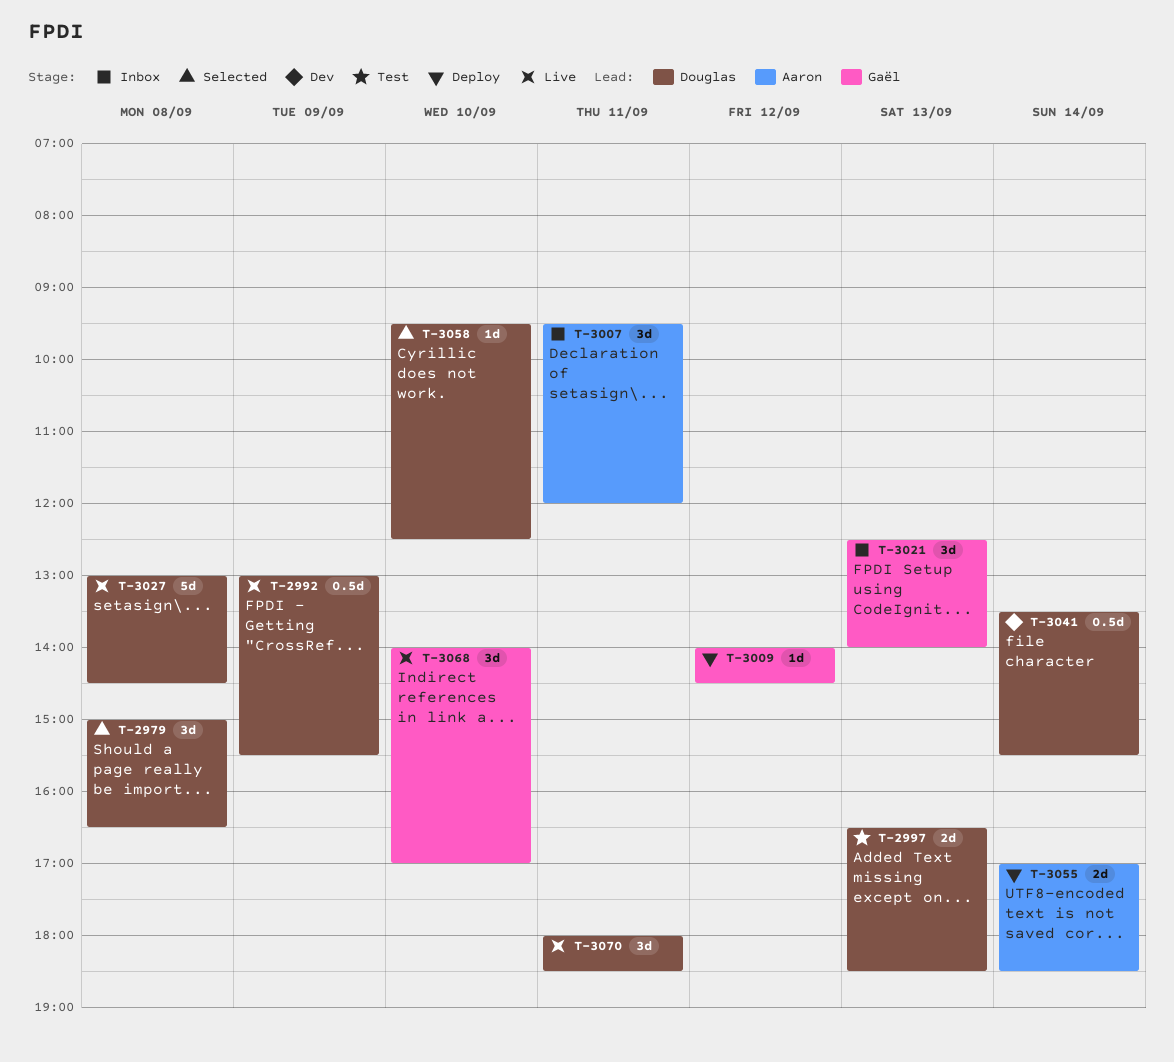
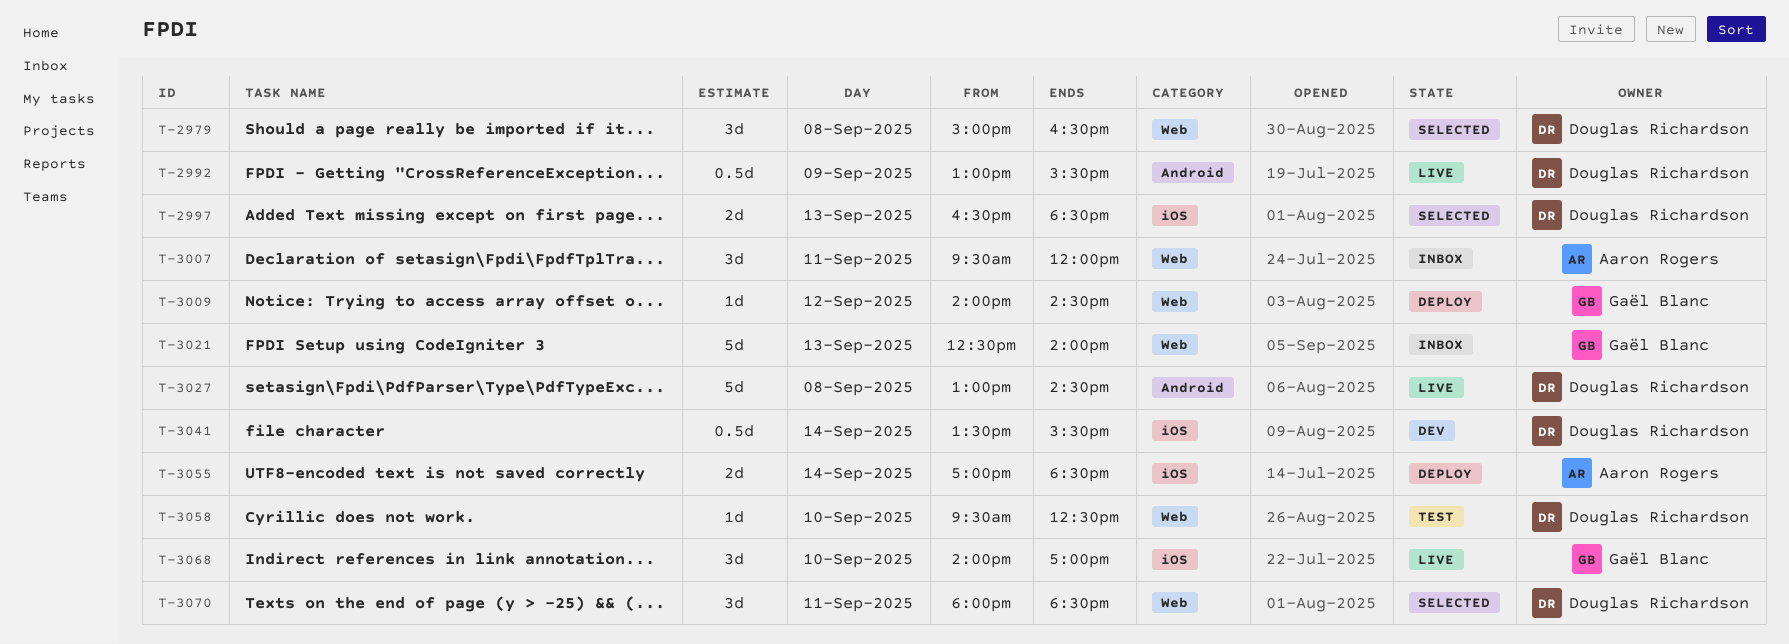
T-2997, status: Test -> Selected
T-3021, estimate: 3d -> 5d
T-3058, status: Selected -> Test
T-3070, status: Live -> Selected

